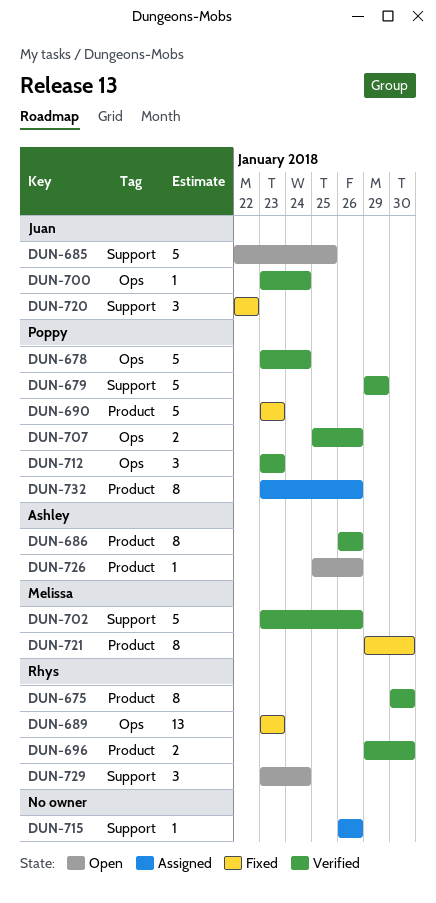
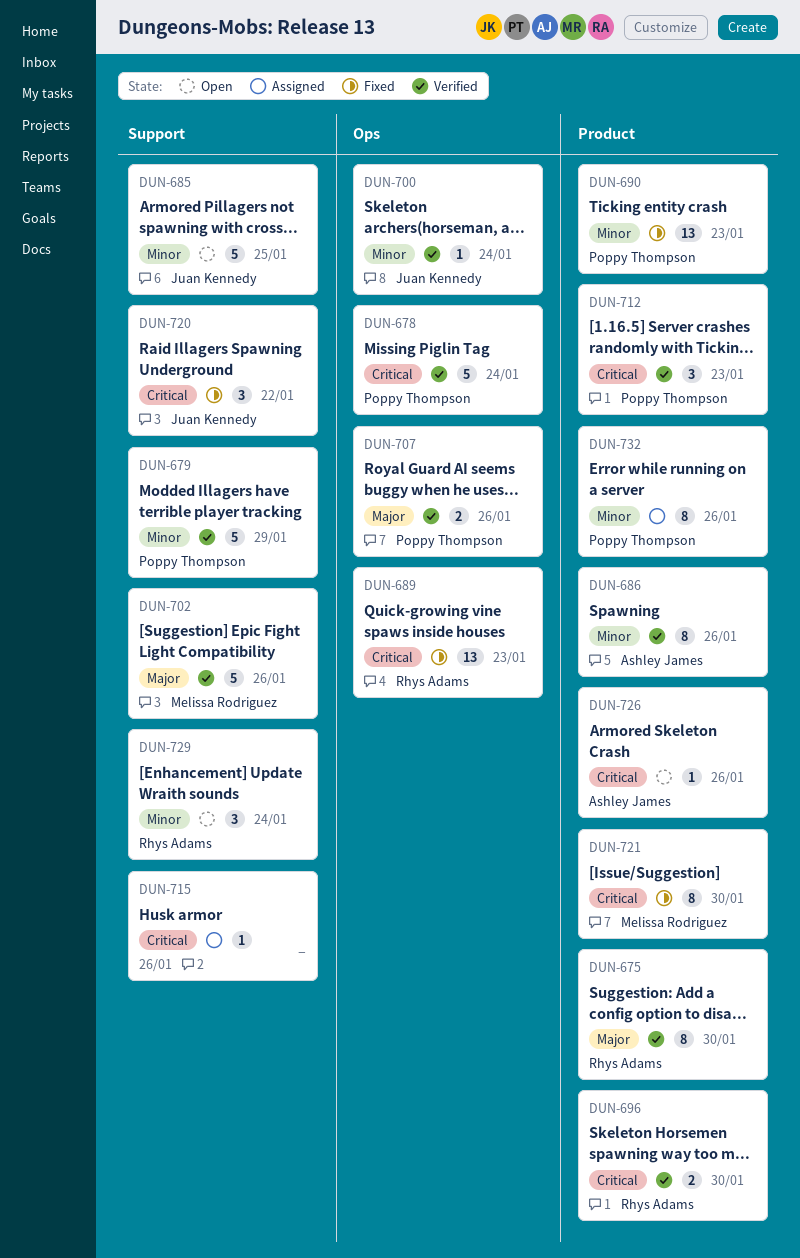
DUN-690, estimate: 5 -> 13
DUN-712, label: Ops -> Product

